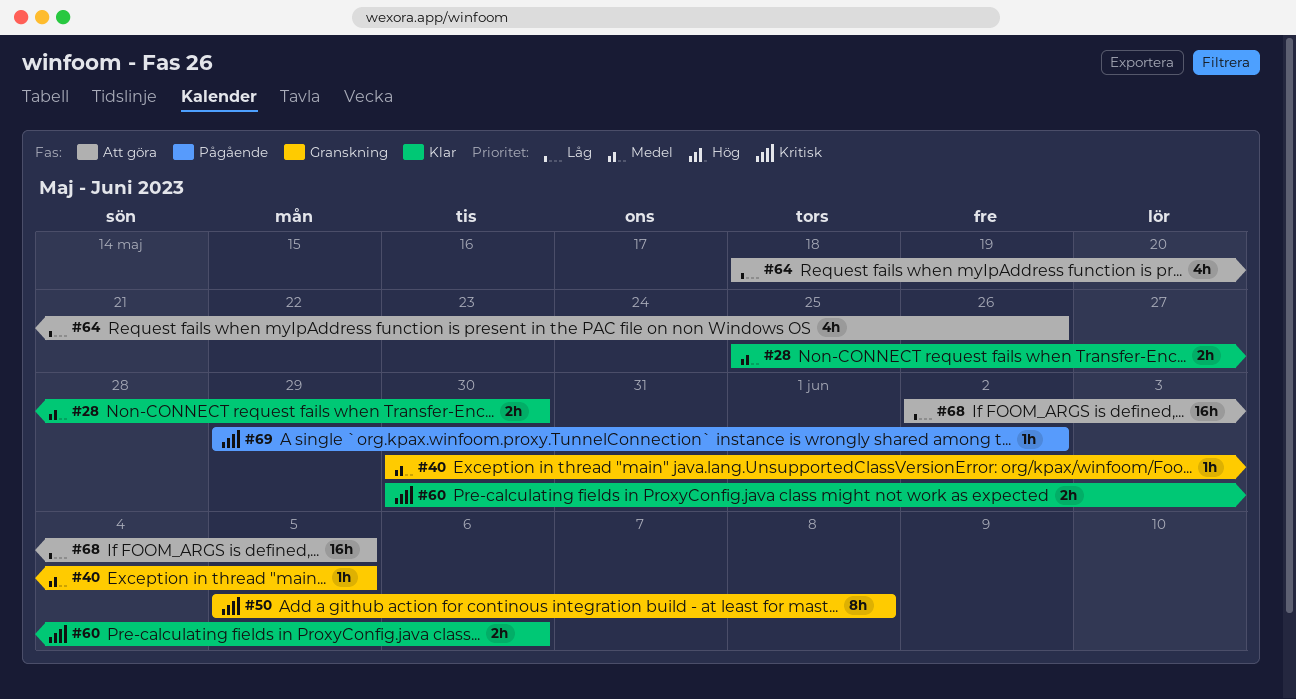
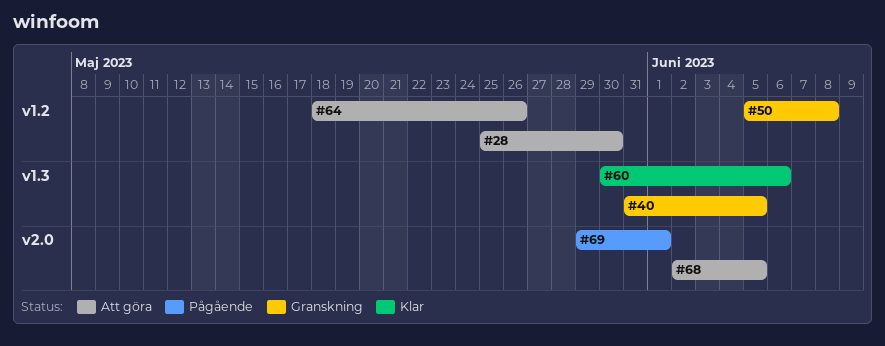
#28, status: Klar -> Att göra
#40, start: May 30 -> May 31
#69, due: Jun 2 -> Jun 1

